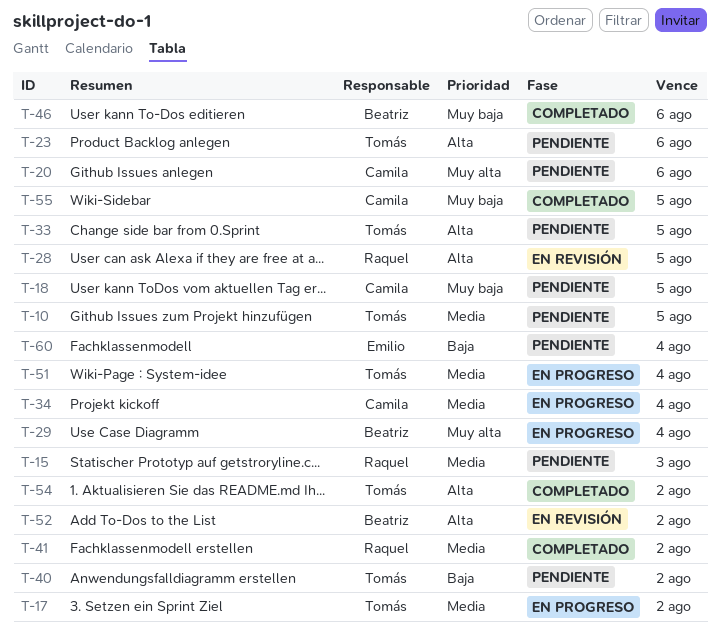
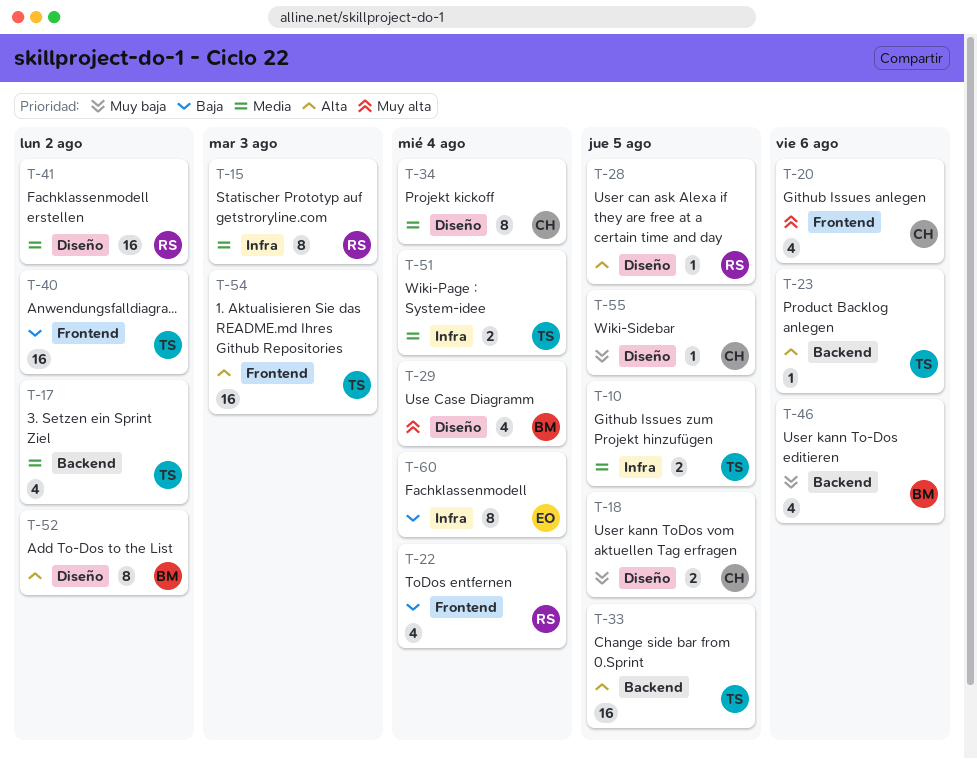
T-22: none -> present
T-54, due: Aug 2 -> Aug 3

